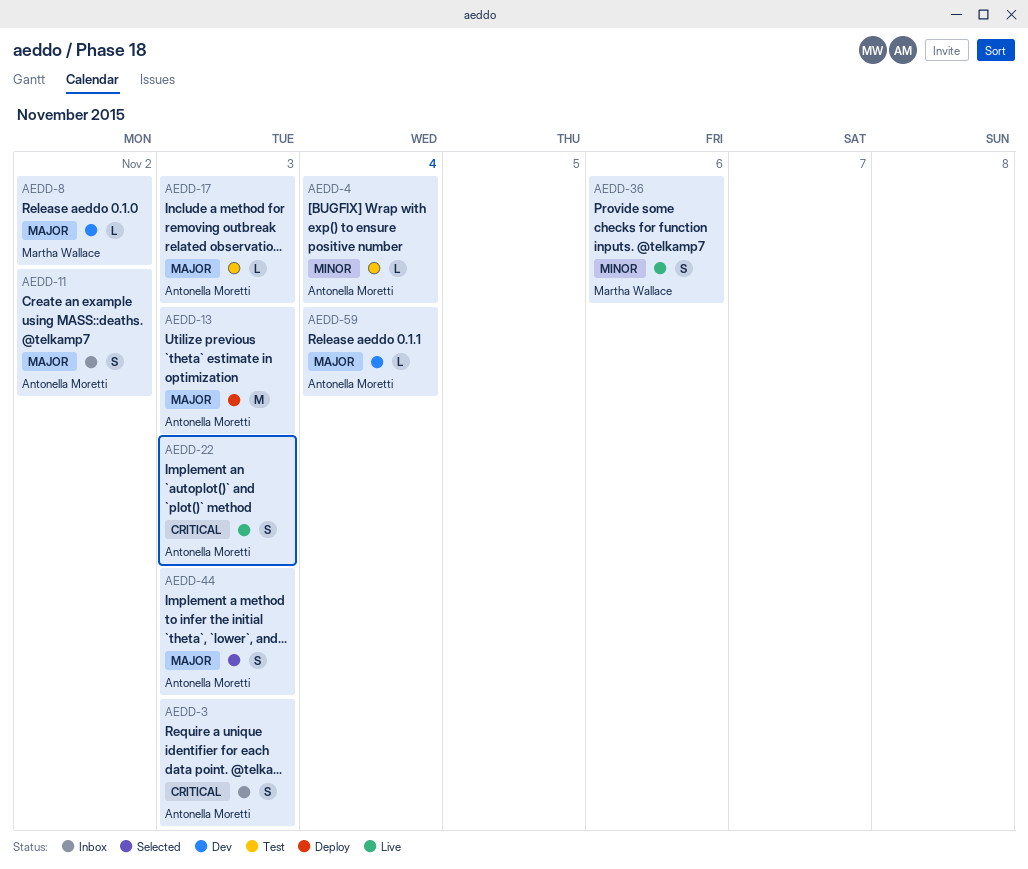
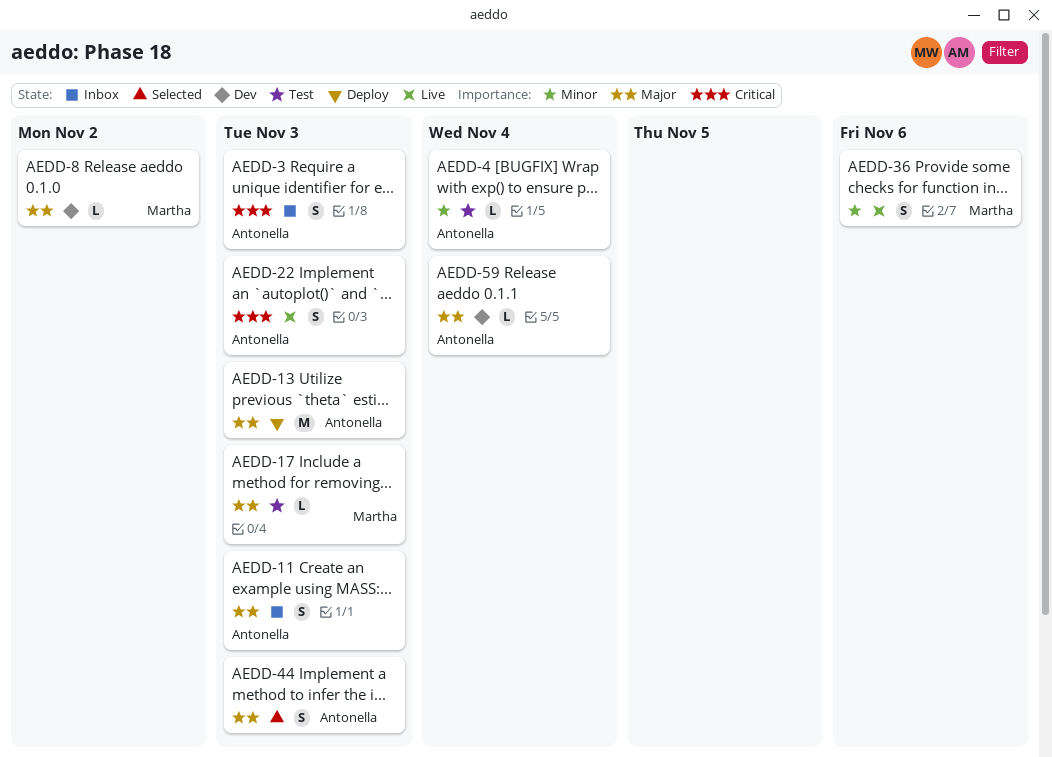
AEDD-11, due: Nov 2 -> Nov 3
AEDD-17, owner: Antonella Moretti -> Martha Wallace

